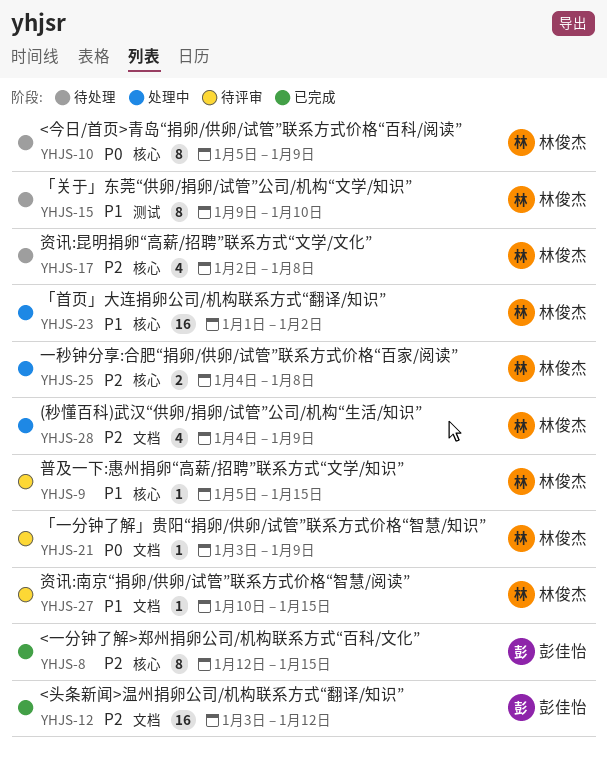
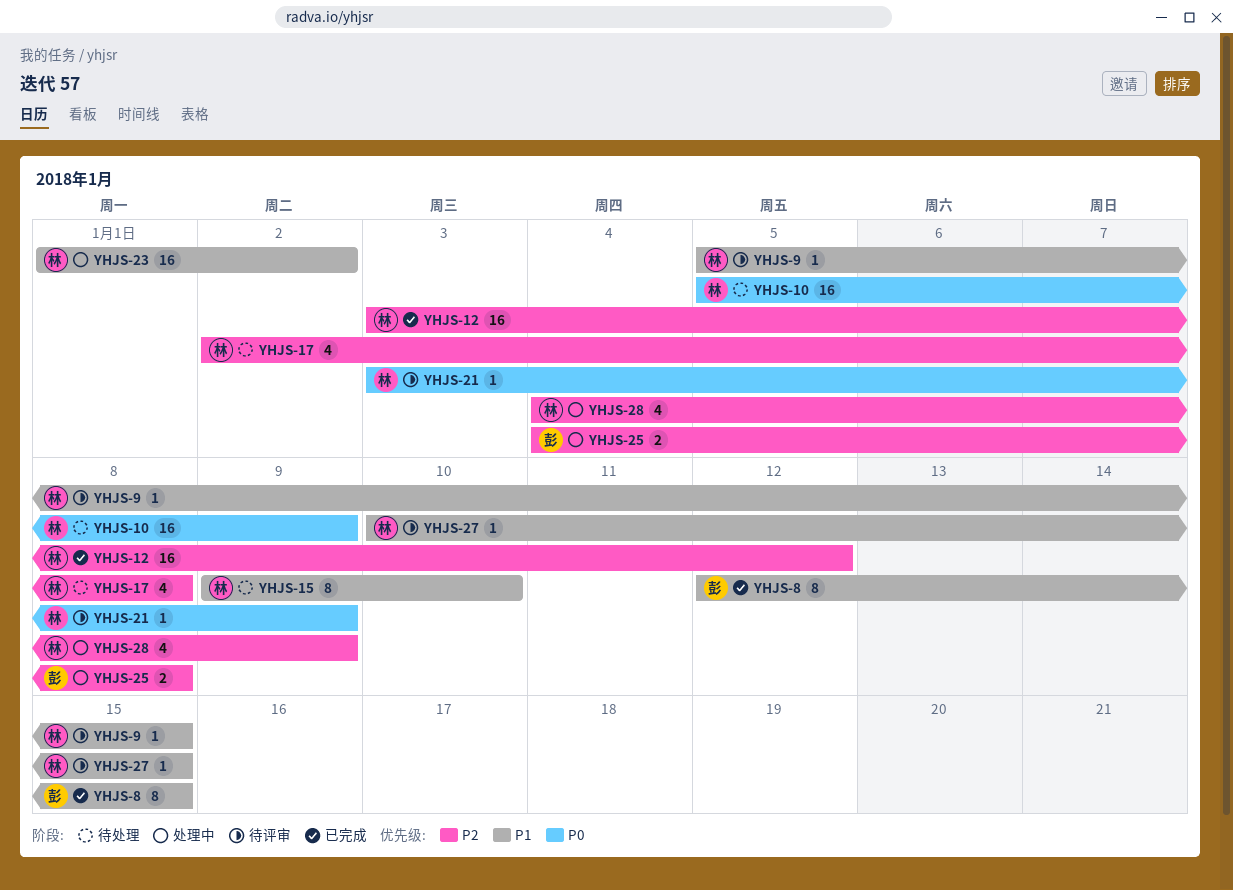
YHJS-8, priority: P2 -> P1
YHJS-10, estimate: 8 -> 16
YHJS-12, owner: 彭佳怡 -> 林俊杰
YHJS-25, owner: 林俊杰 -> 彭佳怡

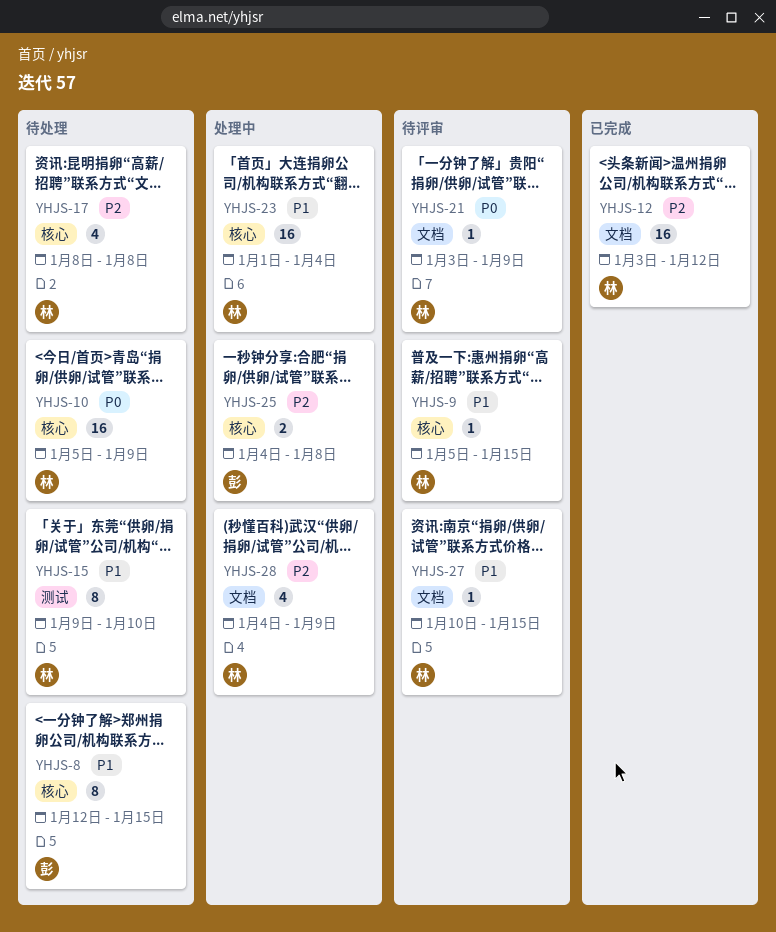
YHJS-8, status: 已完成 -> 待处理
YHJS-17, start: Jan 2 -> Jan 8
YHJS-23, due: Jan 2 -> Jan 4

